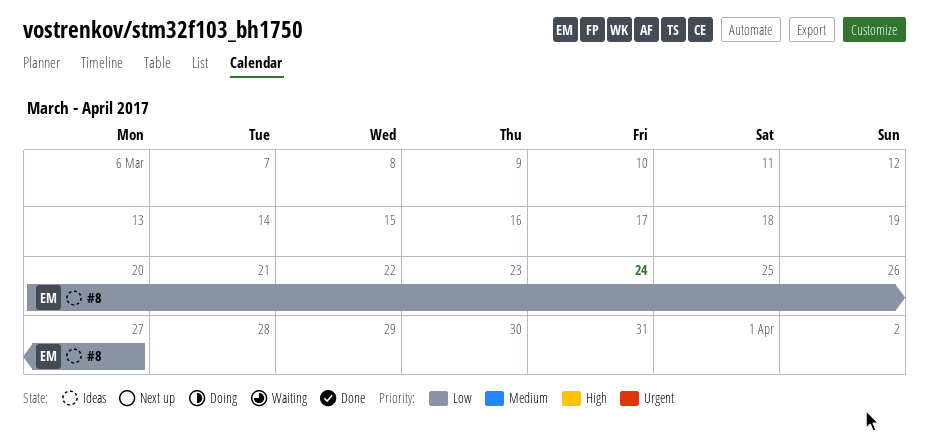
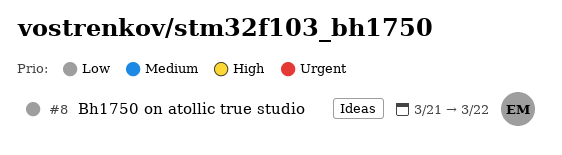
#8, start: Mar 20 -> Mar 21
#8, due: Mar 27 -> Mar 22

